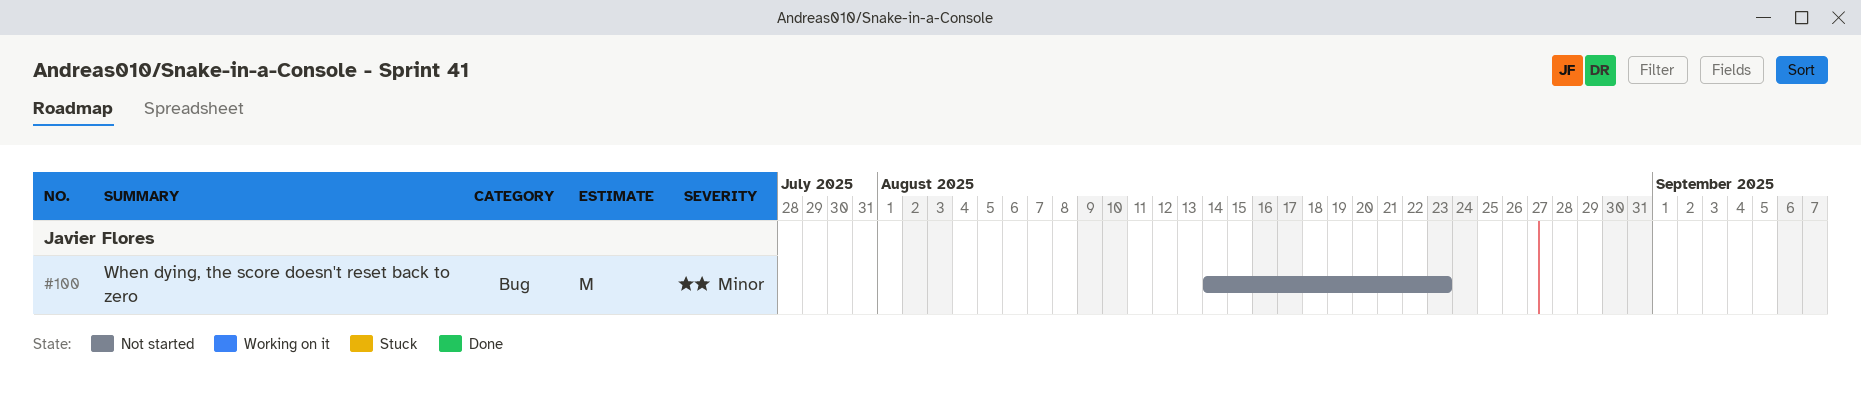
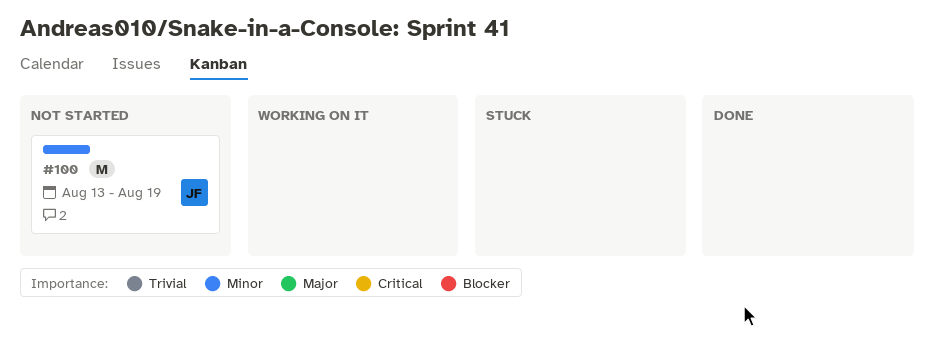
#100, start: Aug 14 -> Aug 13
#100, due: Aug 23 -> Aug 19

